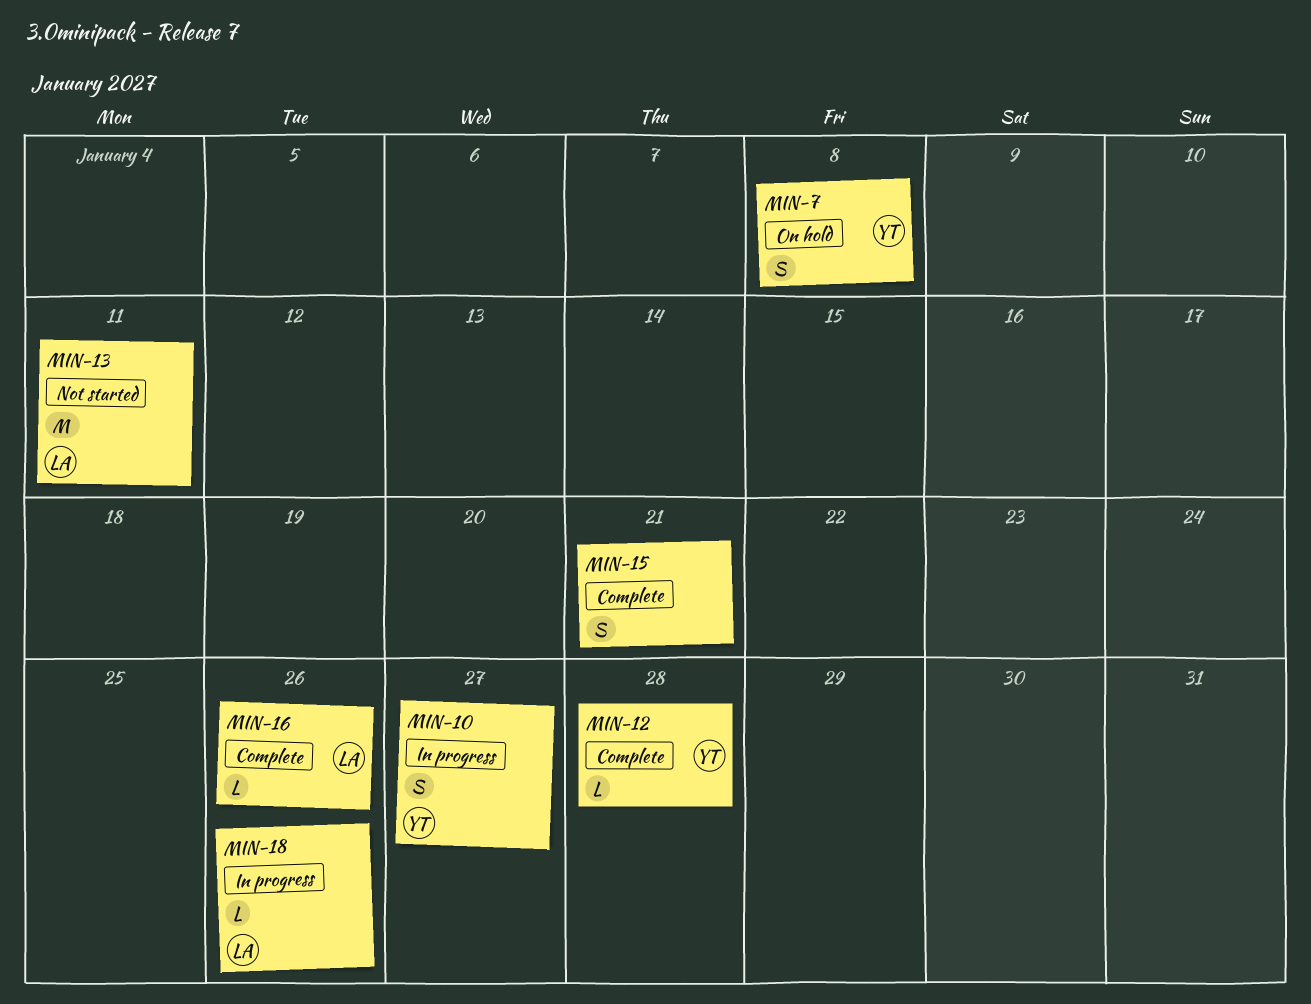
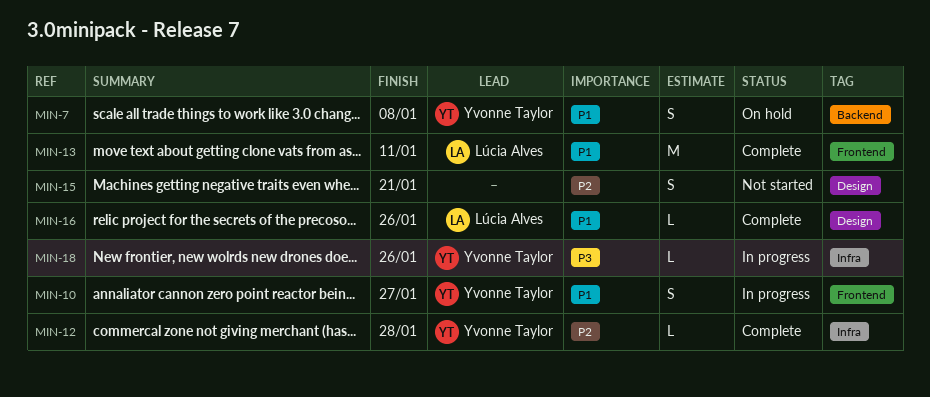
MIN-13, status: Not started -> Complete
MIN-15, status: Complete -> Not started
MIN-18, owner: Lúcia Alves -> Yvonne Taylor

